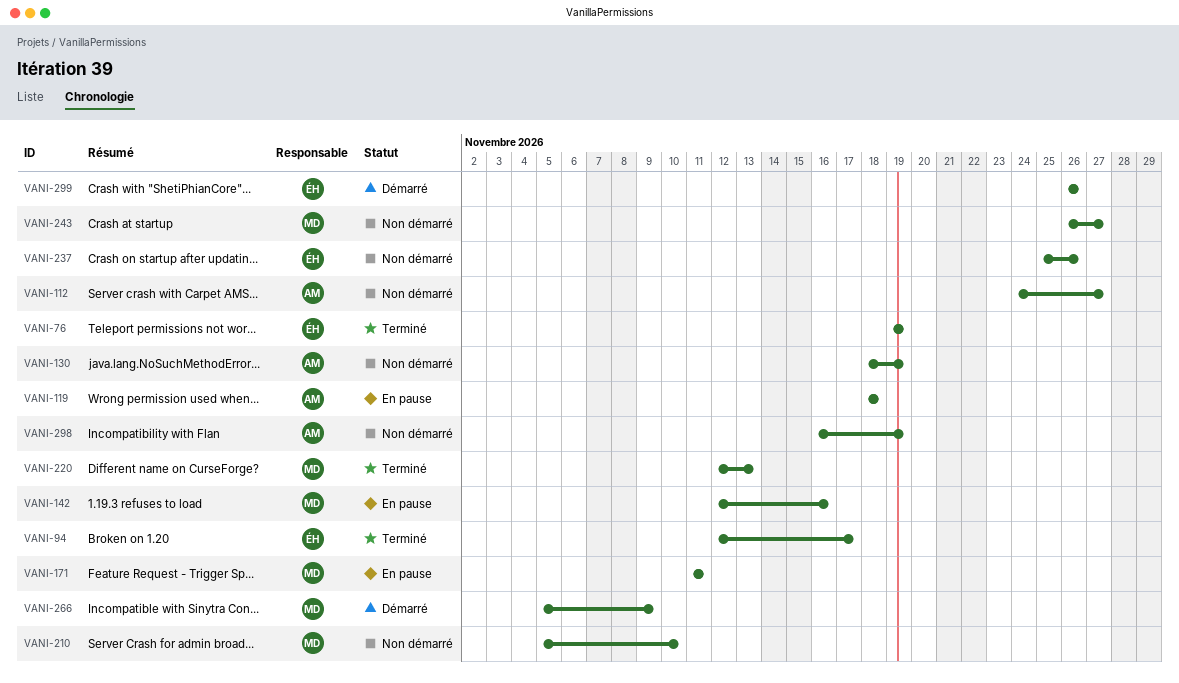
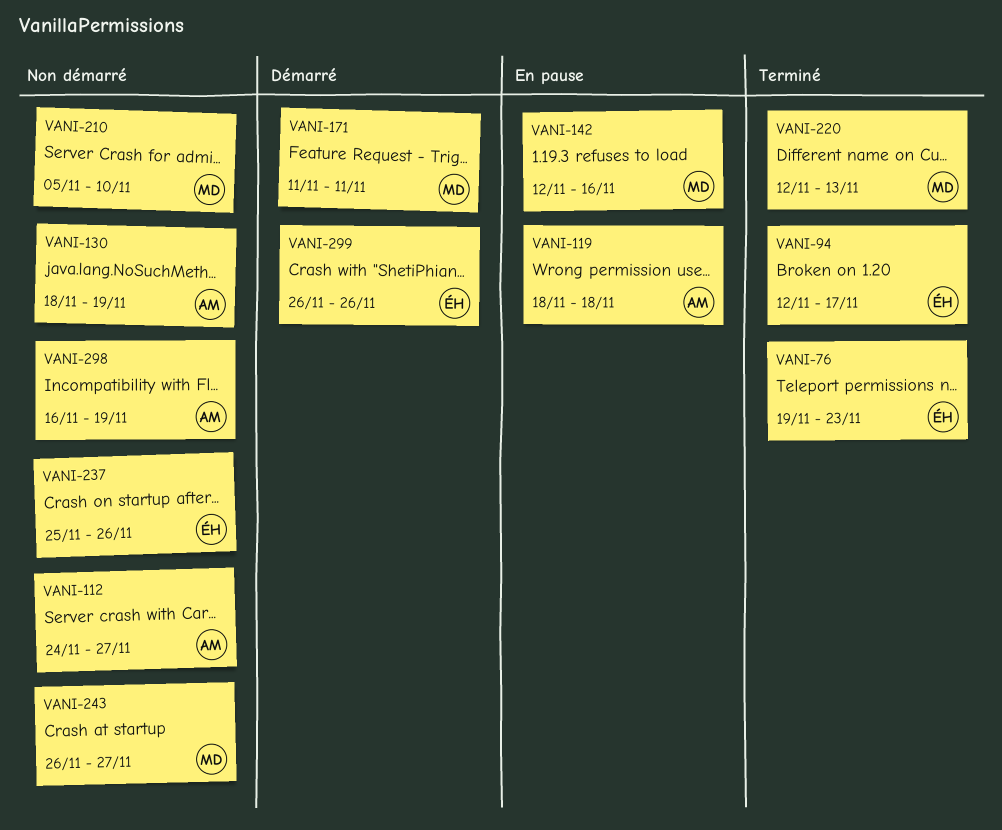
VANI-76, due: Nov 19 -> Nov 23
VANI-171, status: En pause -> Démarré
VANI-266: present -> none

